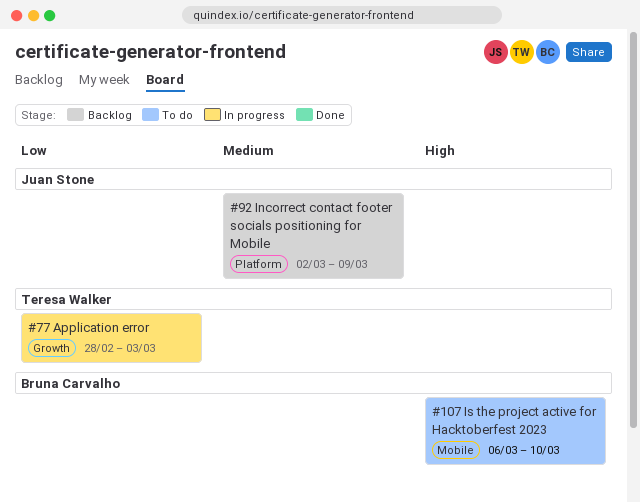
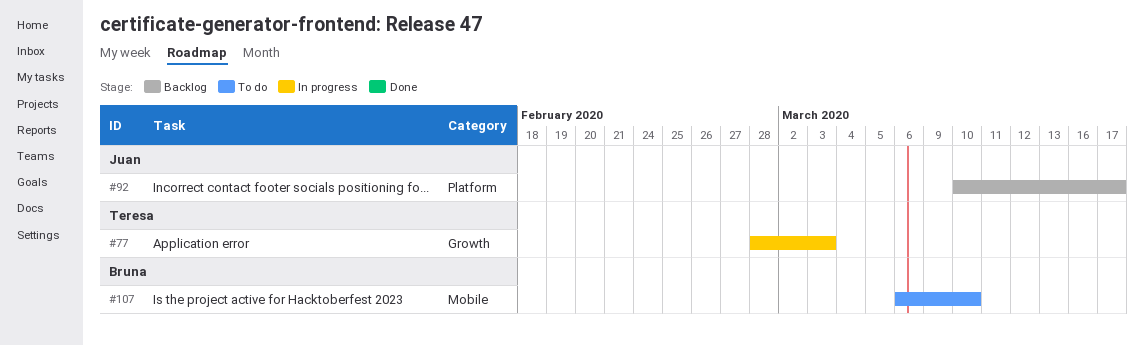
#92, start: Mar 2 -> Mar 10
#92, due: Mar 9 -> Mar 17

